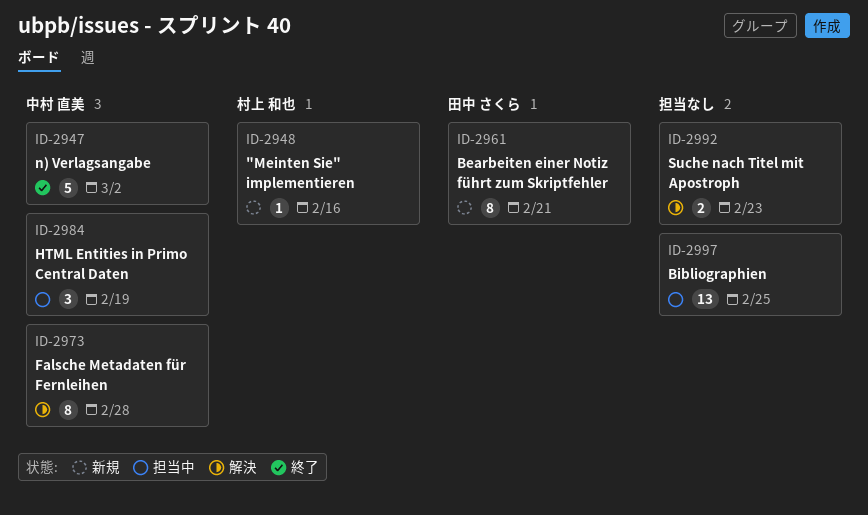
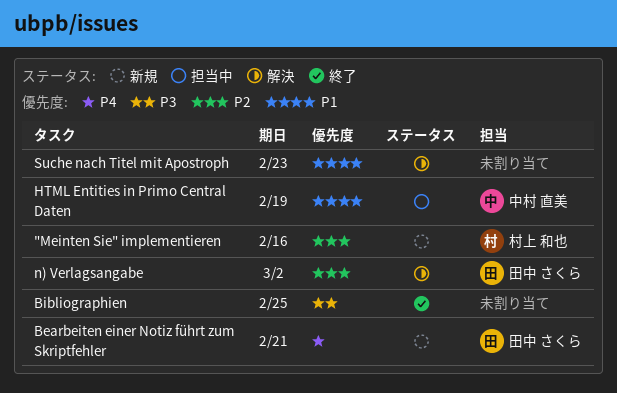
Bibliographien, status: 担当中 -> 終了
Falsche Metadaten für Fernleihen: present -> none
n) Verlagsangabe, status: 終了 -> 解決
n) Verlagsangabe, owner: 中村 直美 -> 田中 さくら

